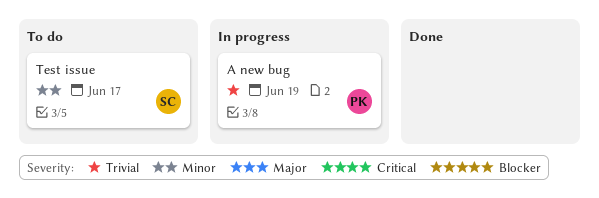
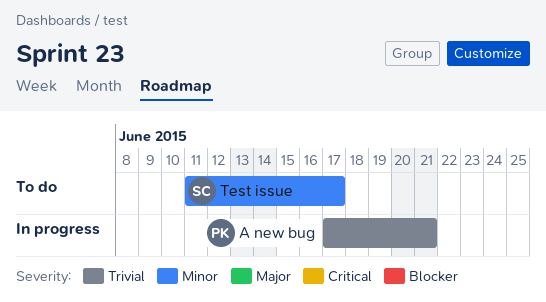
A new bug, due: Jun 19 -> Jun 21

